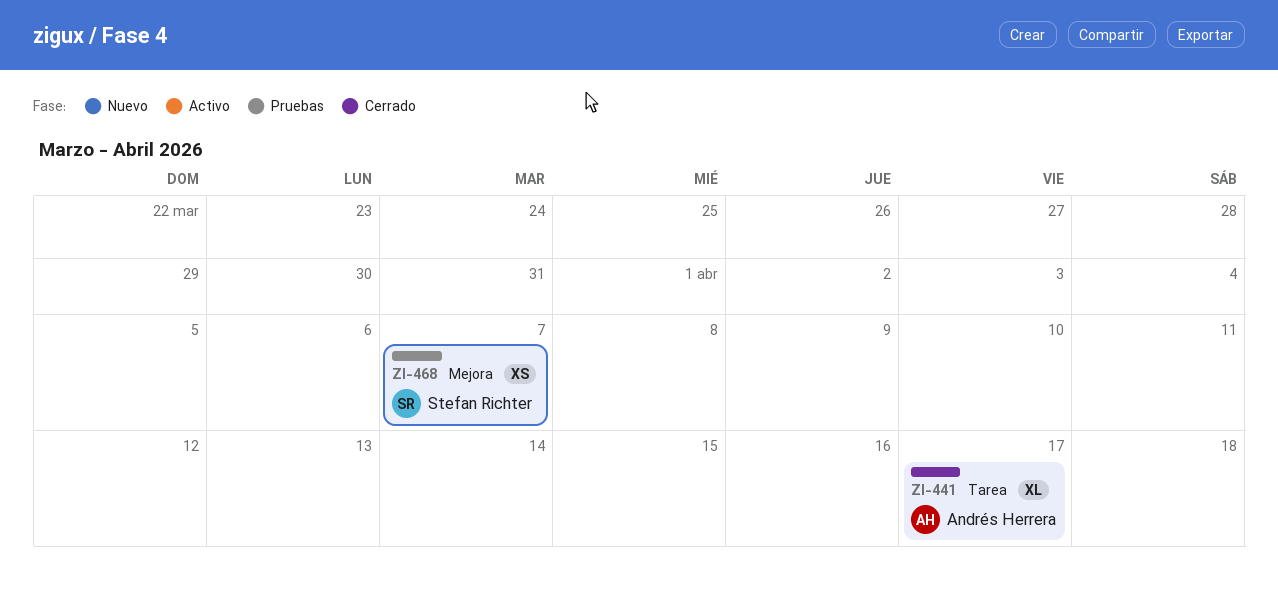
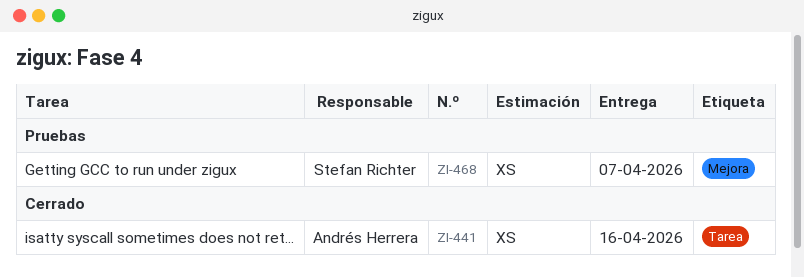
ZI-441, estimate: XL -> XS
ZI-441, due: Apr 17 -> Apr 16

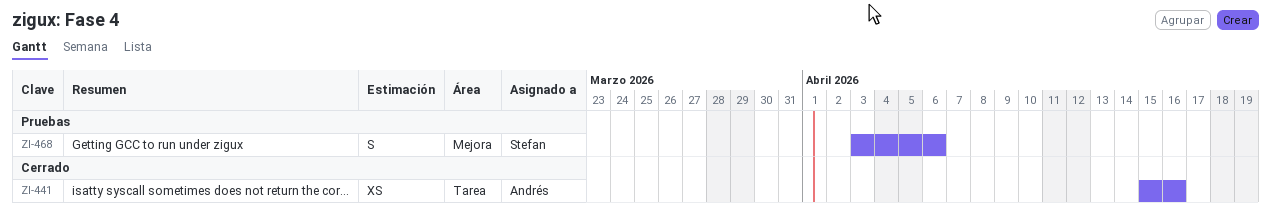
ZI-468, estimate: XS -> S
ZI-468, due: Apr 7 -> Apr 6

